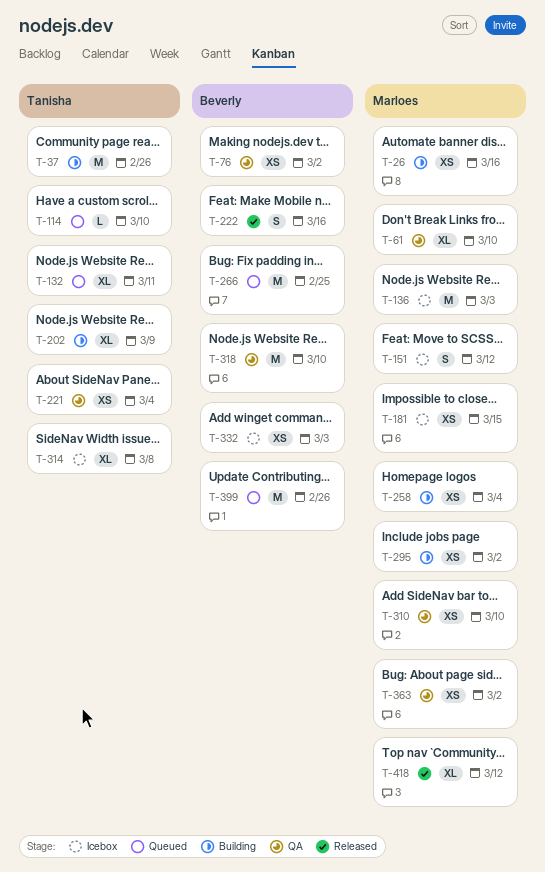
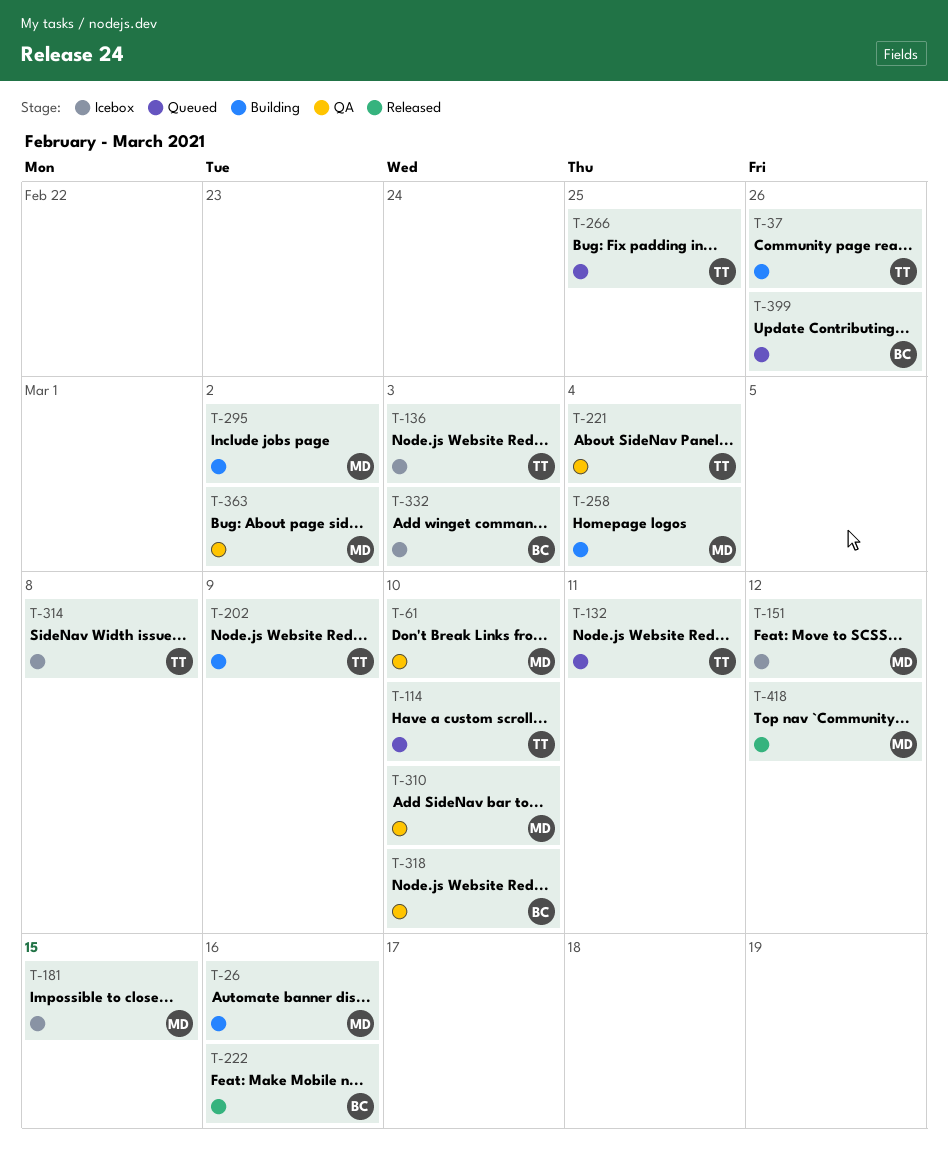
T-76: present -> none
T-136, owner: Marloes -> Tanisha
T-266, owner: Beverly -> Tanisha

